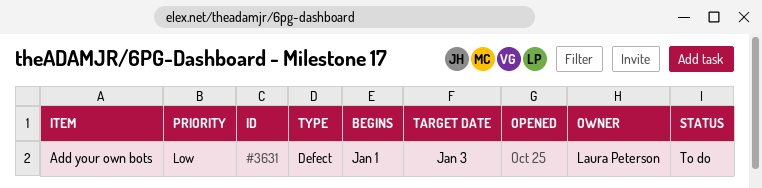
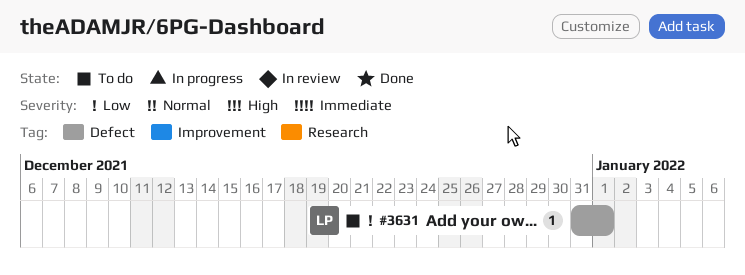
#3631, start: Jan 1 -> Dec 31
#3631, due: Jan 3 -> Jan 1

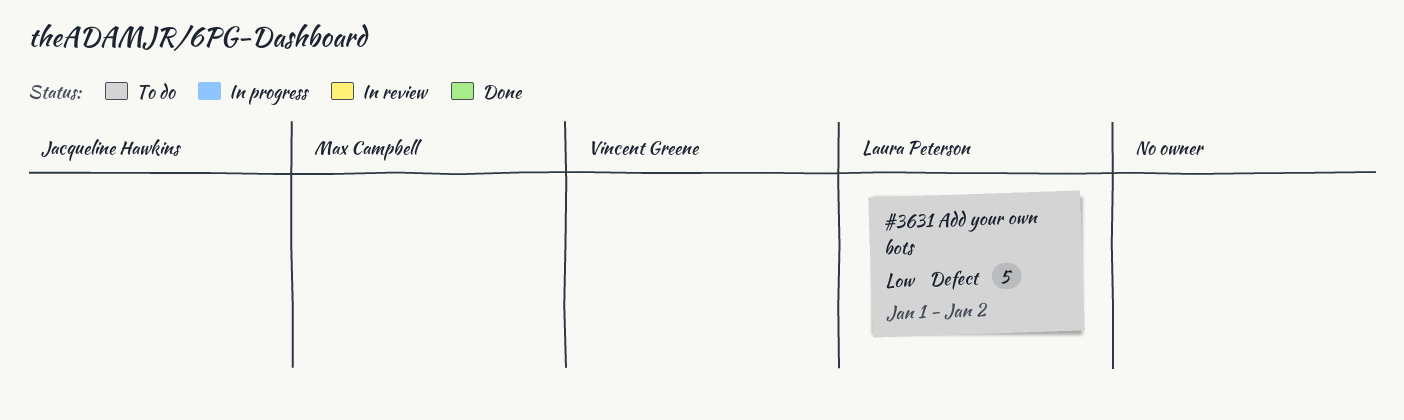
#3631, estimate: 1 -> 5
#3631, start: Dec 31 -> Jan 1
#3631, due: Jan 1 -> Jan 2

